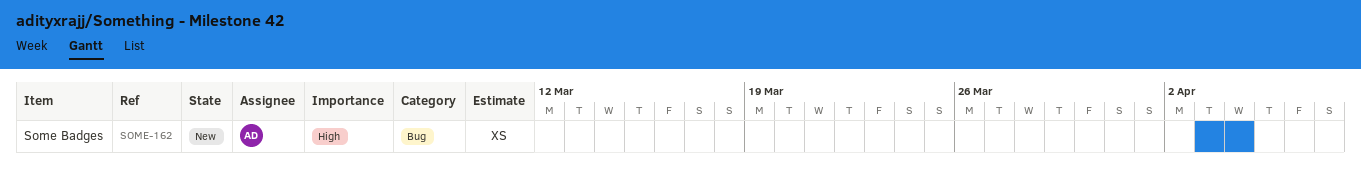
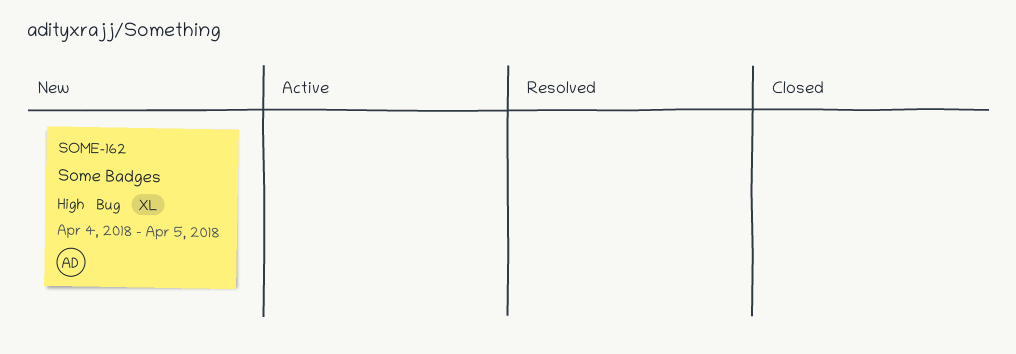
SOME-162, estimate: XS -> XL
SOME-162, start: Apr 3 -> Apr 4
SOME-162, due: Apr 4 -> Apr 5

